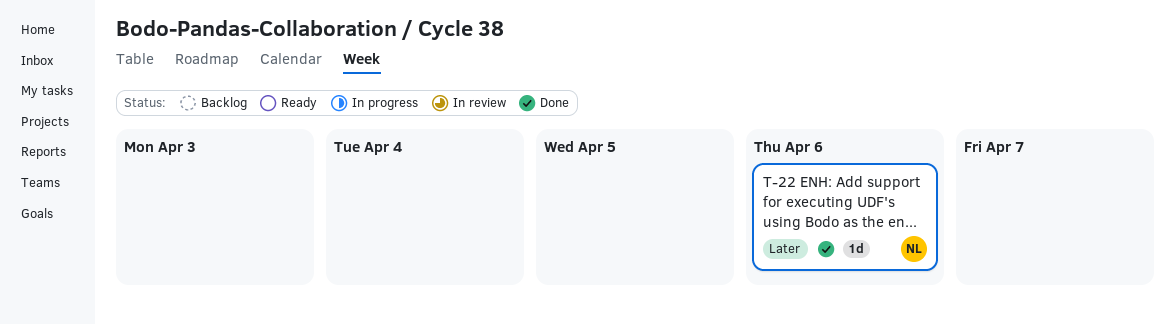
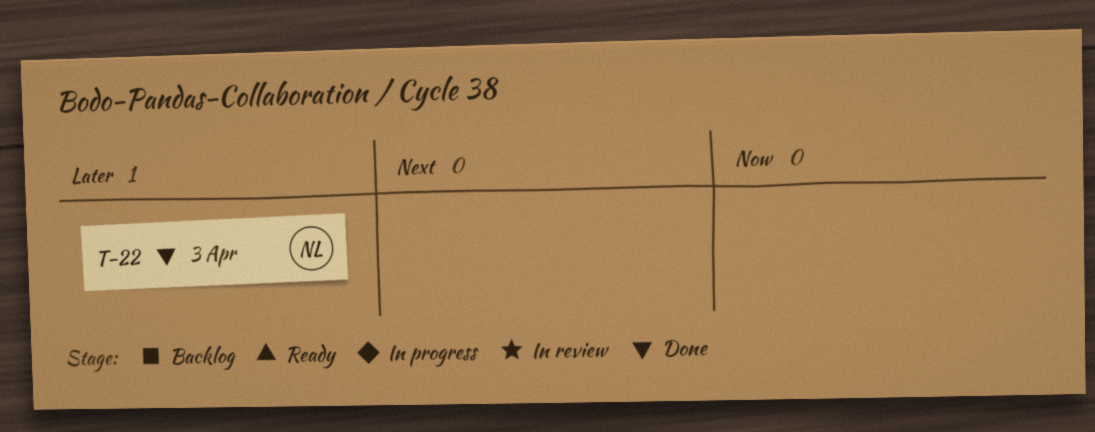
T-22, due: Apr 6 -> Apr 3

